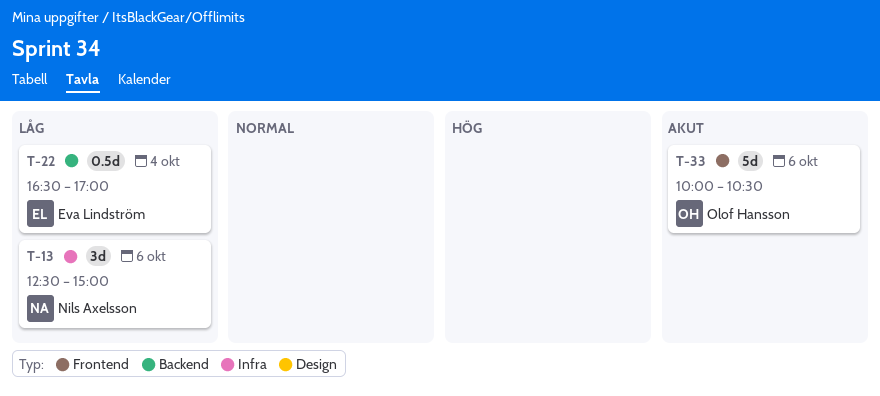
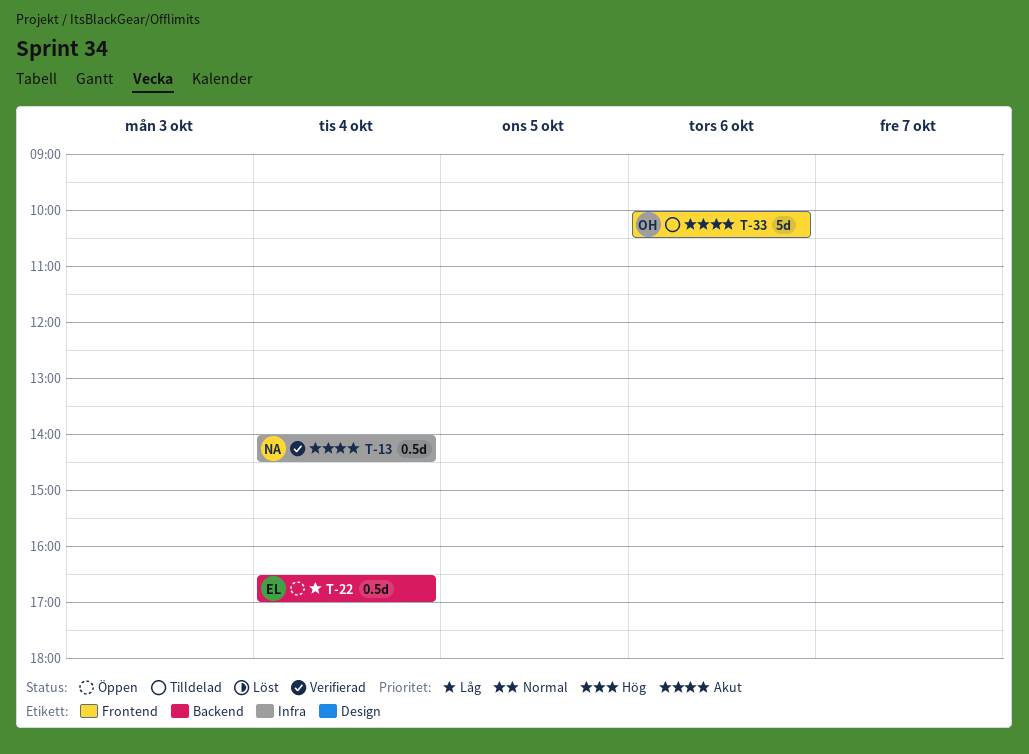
T-13, priority: Låg -> Akut
T-13, estimate: 3d -> 0.5d
T-13, day: Oct 6 -> Oct 4
T-13, begins: 12:30 -> 14:00
T-13, ends: 15:00 -> 14:30

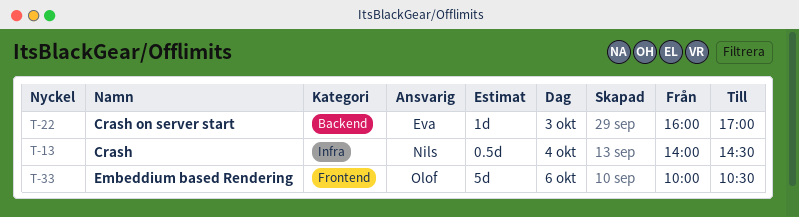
T-22, estimate: 0.5d -> 1d
T-22, day: Oct 4 -> Oct 3
T-22, begins: 16:30 -> 16:00

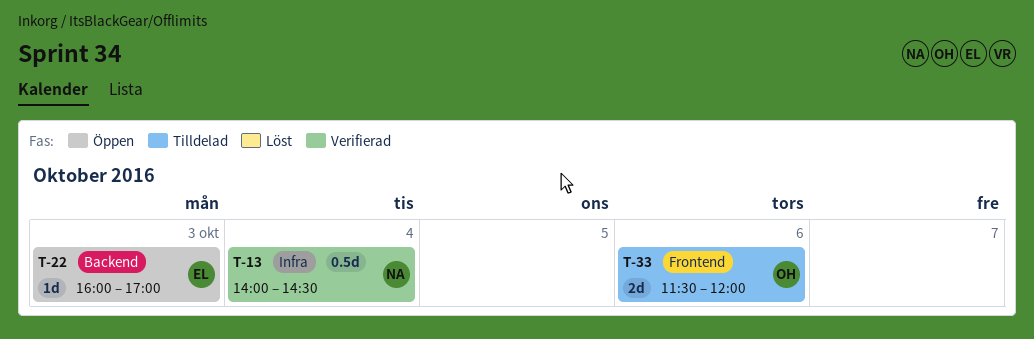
T-33, estimate: 5d -> 2d
T-33, begins: 10:00 -> 11:30
T-33, ends: 10:30 -> 12:00

